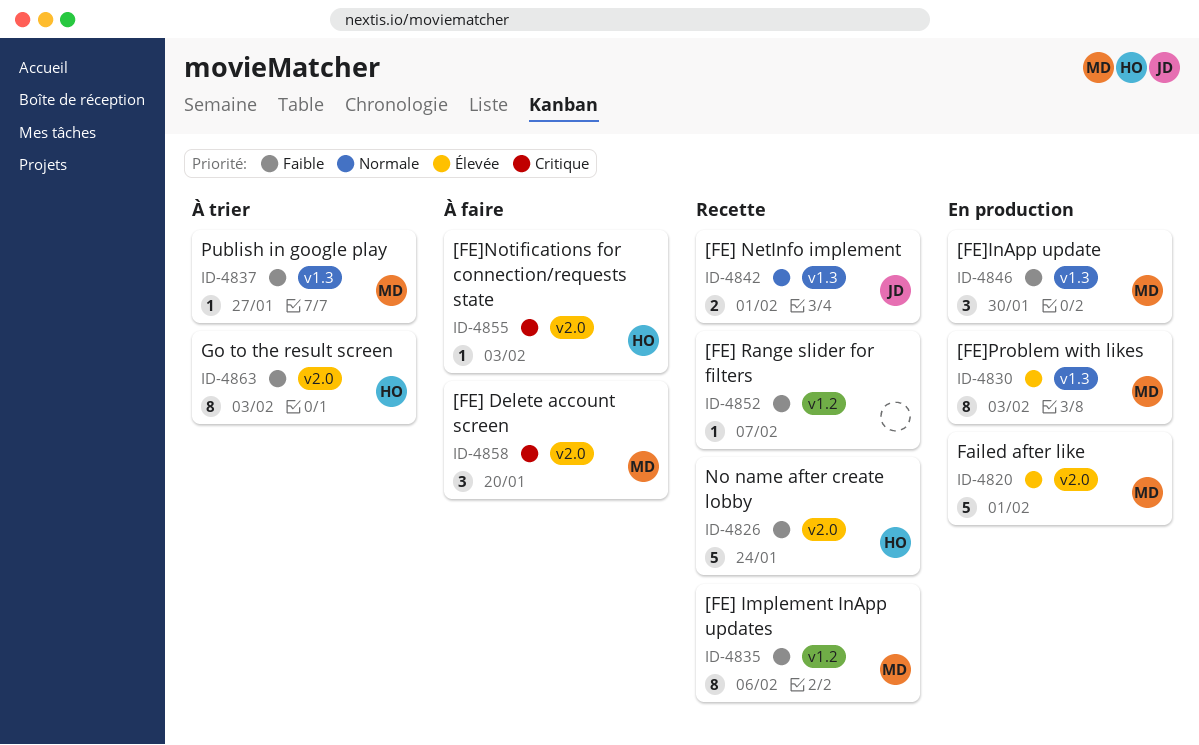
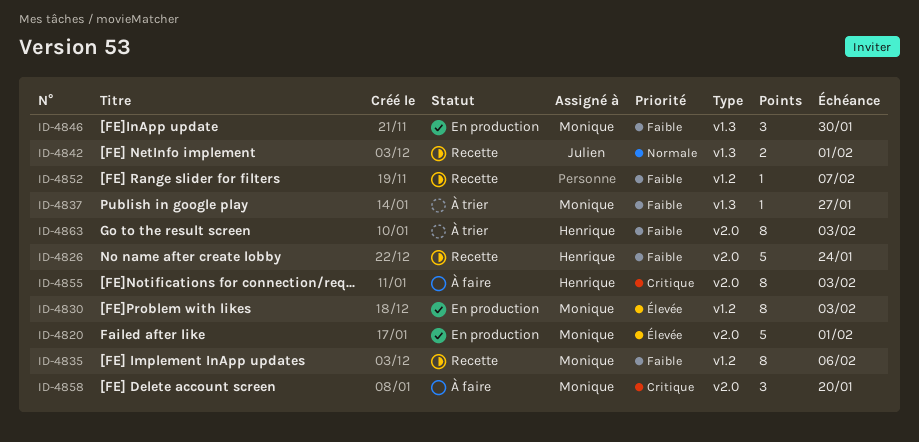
ID-4830, label: v1.3 -> v1.2
ID-4855, estimate: 1 -> 8

